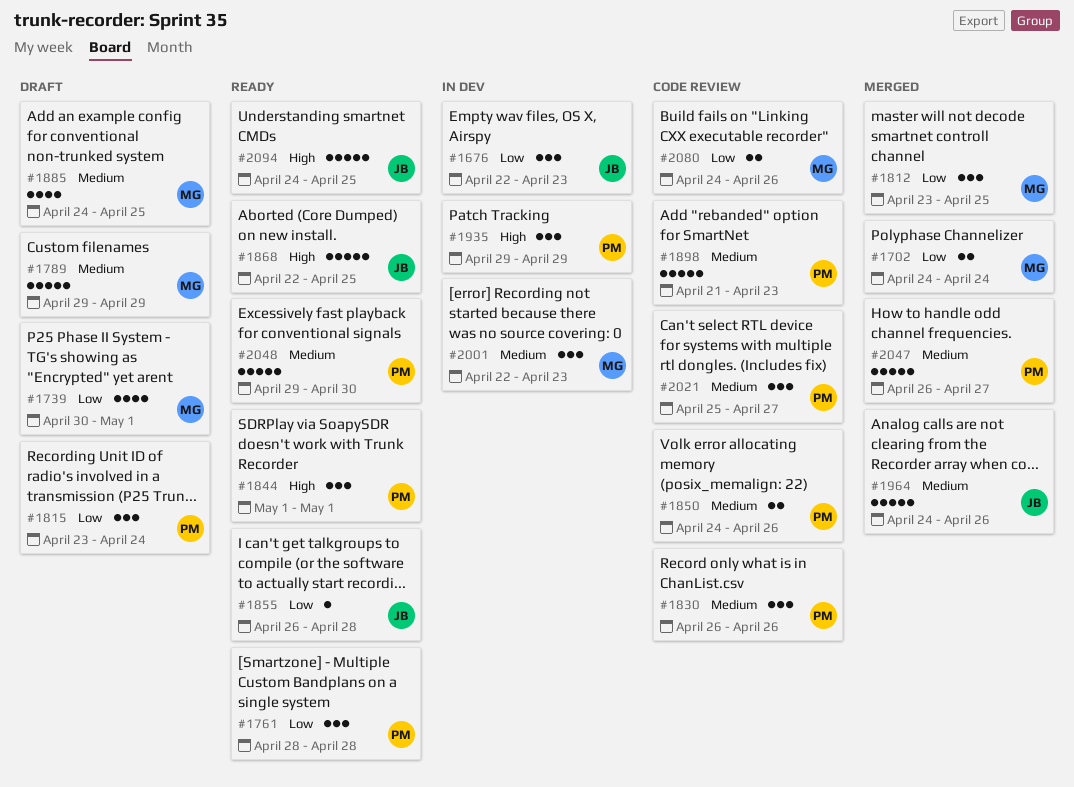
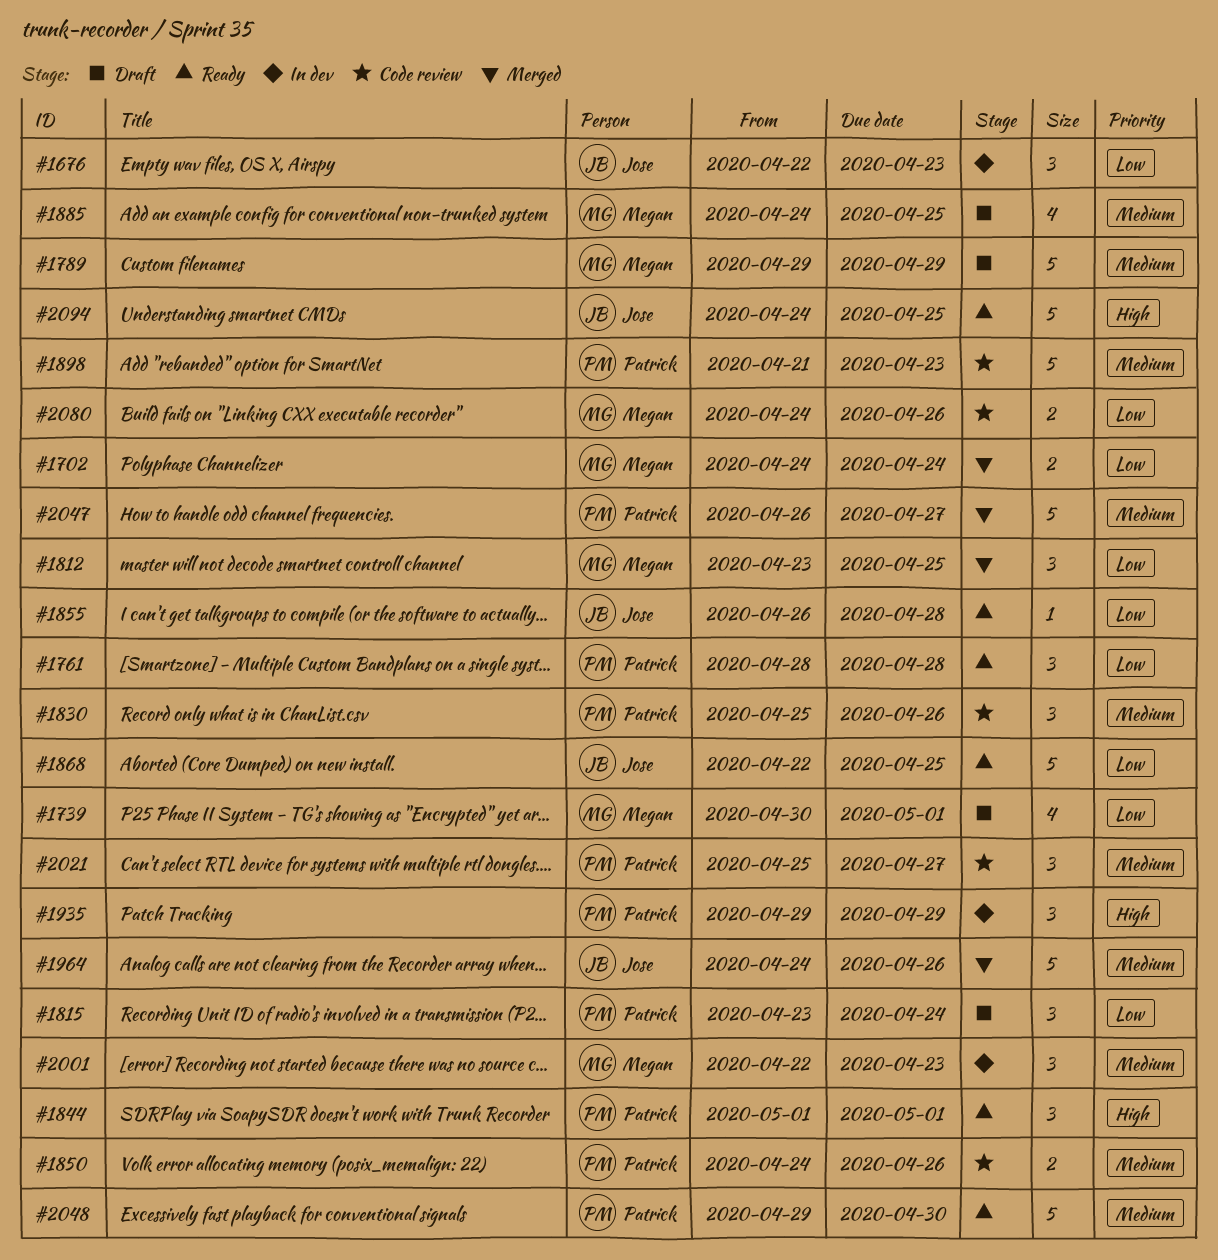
#1830, start: Apr 26 -> Apr 25
#1868, priority: High -> Low

